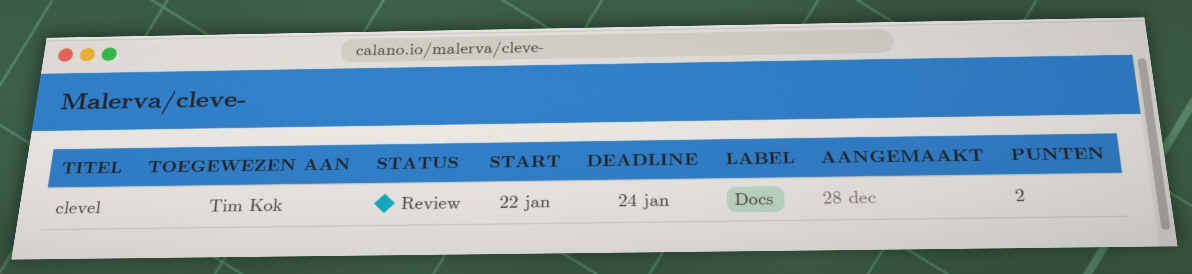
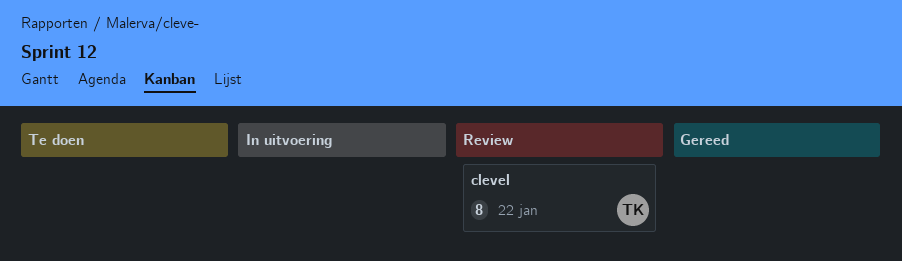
clevel, estimate: 2 -> 8
clevel, due: Jan 24 -> Jan 22

